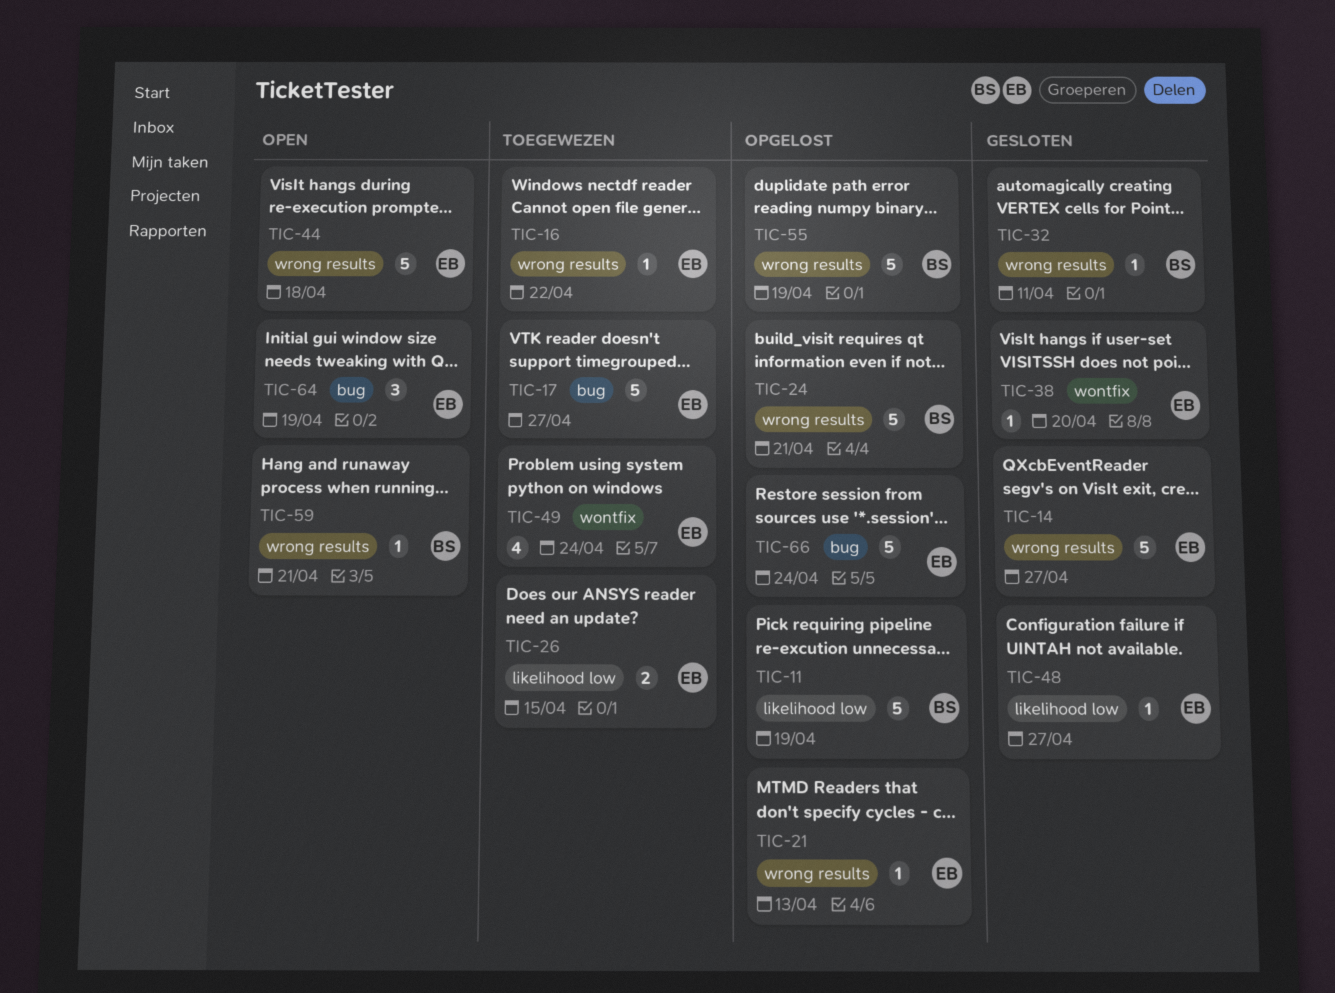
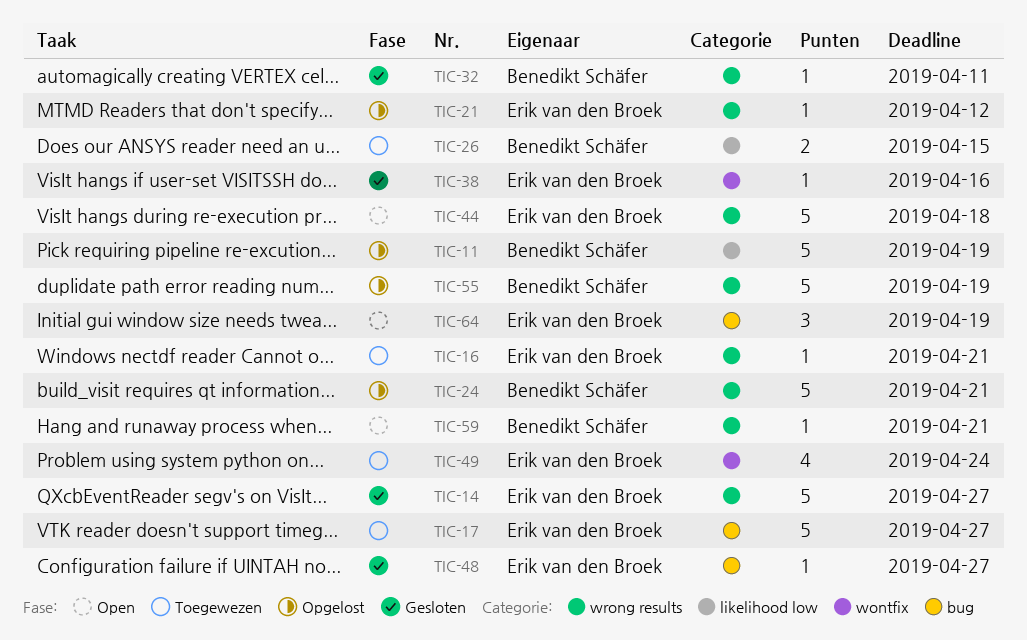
TIC-16, due: Apr 22 -> Apr 21
TIC-21, due: Apr 13 -> Apr 12
TIC-26, owner: Erik van den Broek -> Benedikt Schäfer
TIC-38, due: Apr 20 -> Apr 16
TIC-48, label: likelihood low -> bug
TIC-66: present -> none

